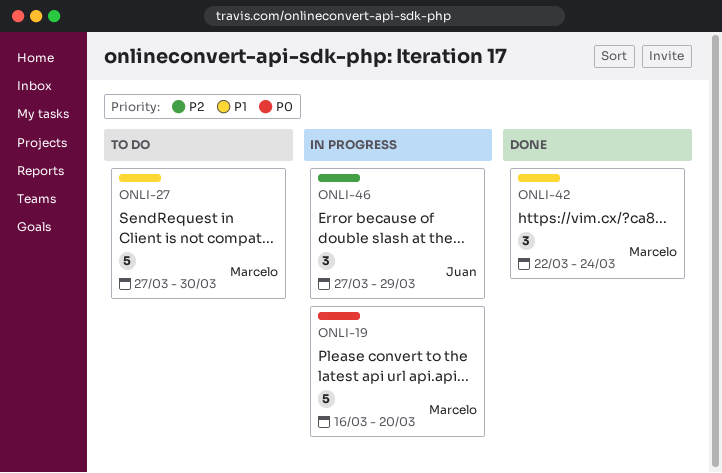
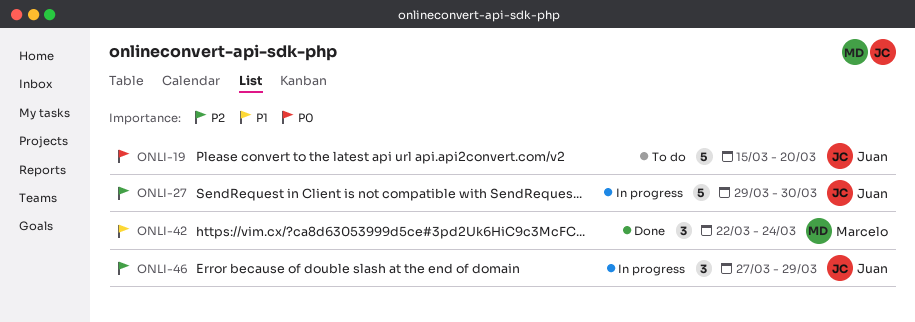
ONLI-19, status: In progress -> To do
ONLI-19, owner: Marcelo -> Juan
ONLI-19, start: Mar 16 -> Mar 15
ONLI-27, status: To do -> In progress
ONLI-27, owner: Marcelo -> Juan
ONLI-27, priority: P1 -> P2
ONLI-27, start: Mar 27 -> Mar 29

